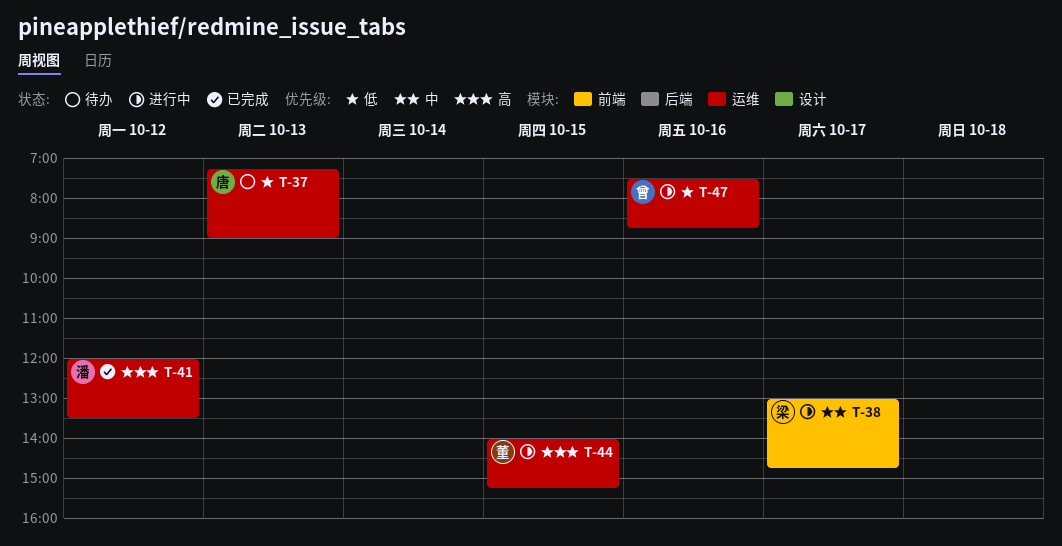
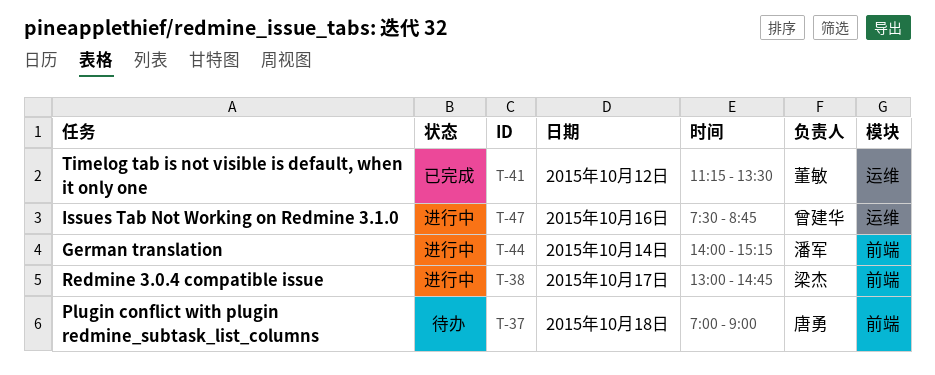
T-37, label: 运维 -> 前端
T-37, day: Oct 13 -> Oct 18
T-37, begins: 07:15 -> 07:00
T-41, owner: 潘军 -> 董敏
T-41, begins: 12:00 -> 11:15
T-44, owner: 董敏 -> 潘军
T-44, label: 运维 -> 前端
T-44, day: Oct 15 -> Oct 14

